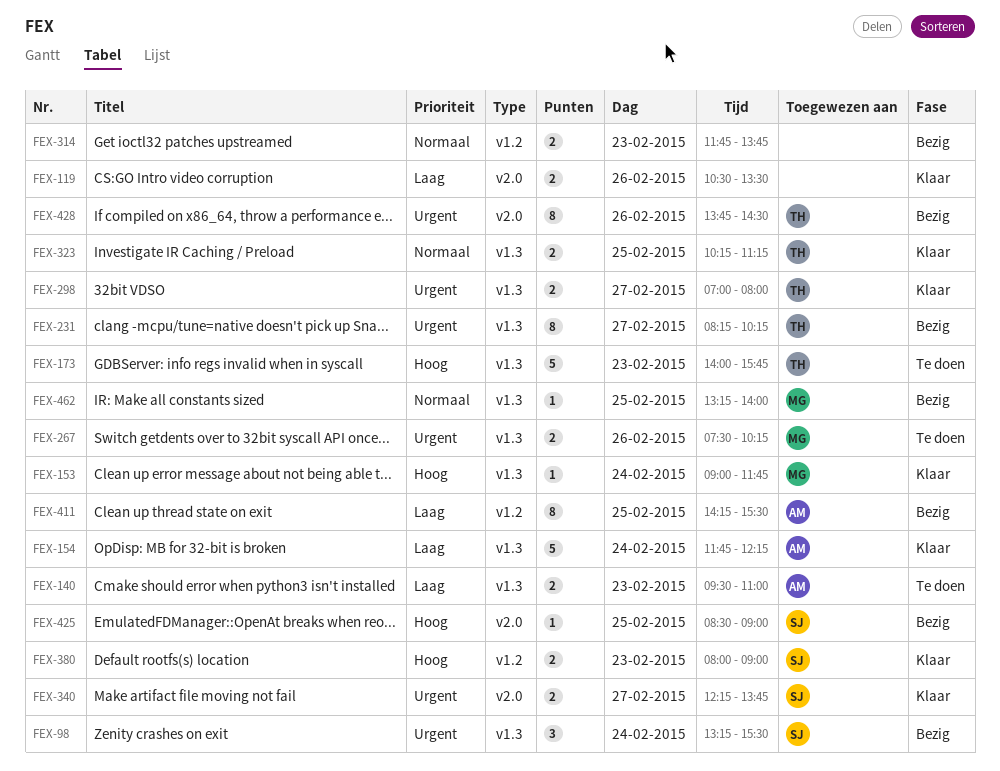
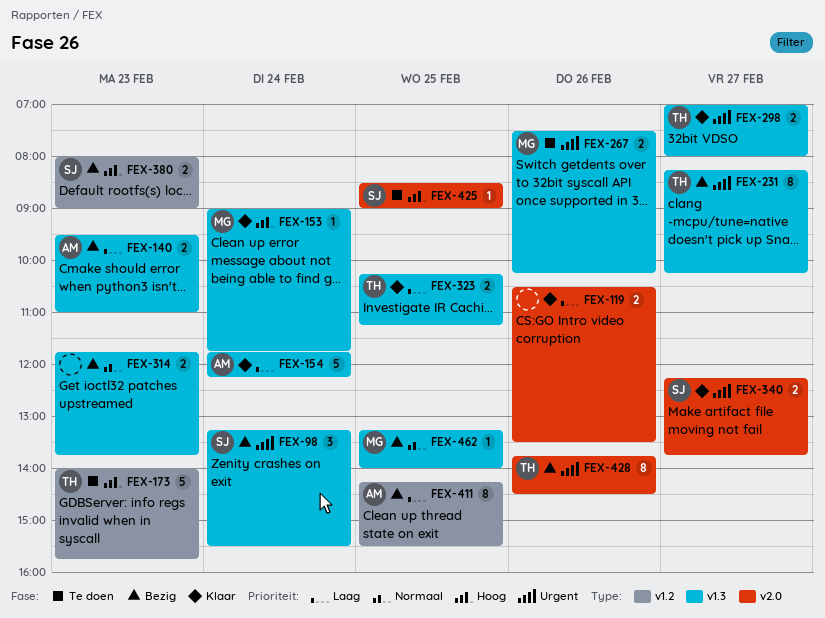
FEX-140, status: Te doen -> Bezig
FEX-173, label: v1.3 -> v1.2
FEX-314, label: v1.2 -> v1.3
FEX-323, priority: Normaal -> Laag
FEX-380, status: Klaar -> Bezig
FEX-425, status: Bezig -> Te doen

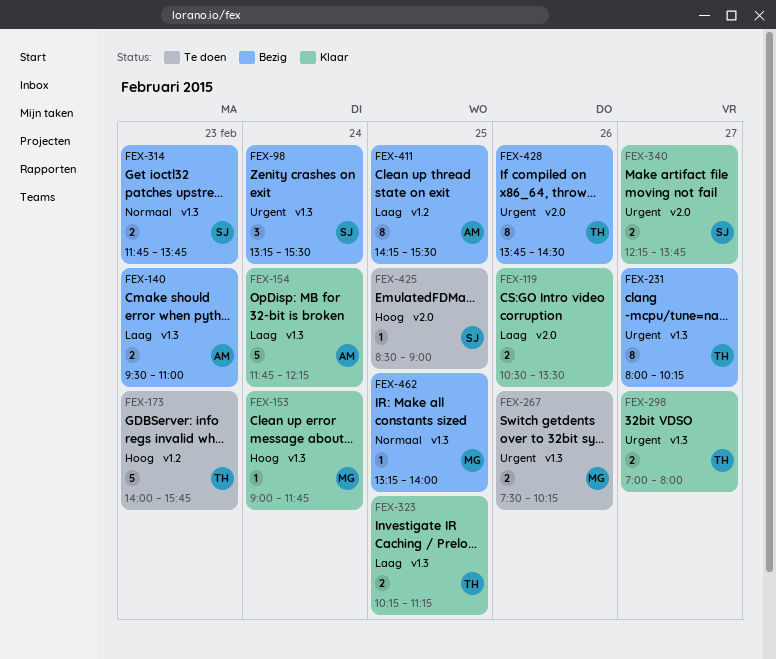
FEX-231, begins: 08:15 -> 08:00
FEX-314, owner: none -> SJ
FEX-380: present -> none

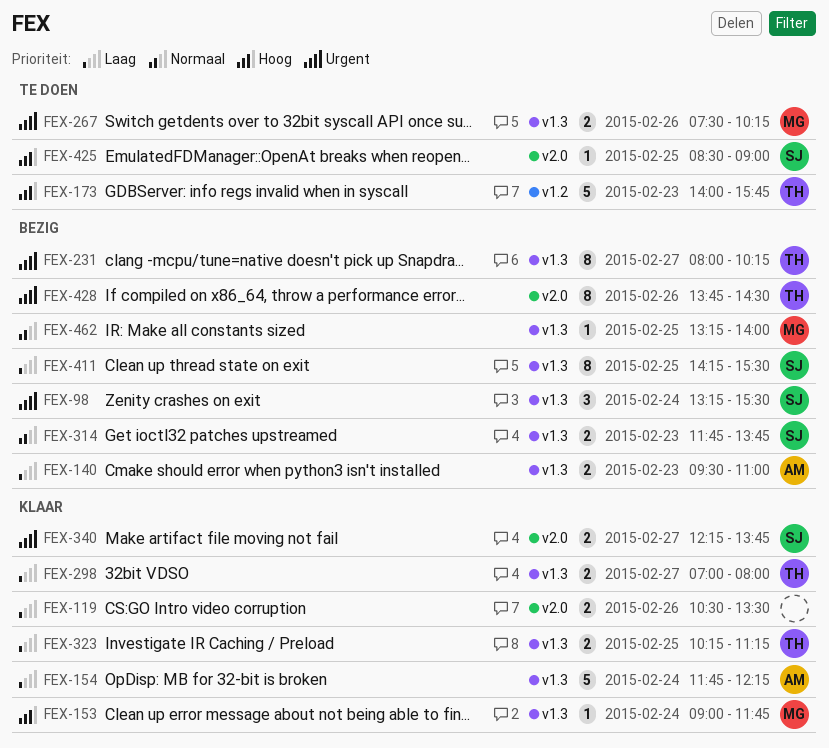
FEX-298, priority: Urgent -> Laag
FEX-411, owner: AM -> SJ
FEX-411, label: v1.2 -> v1.3

